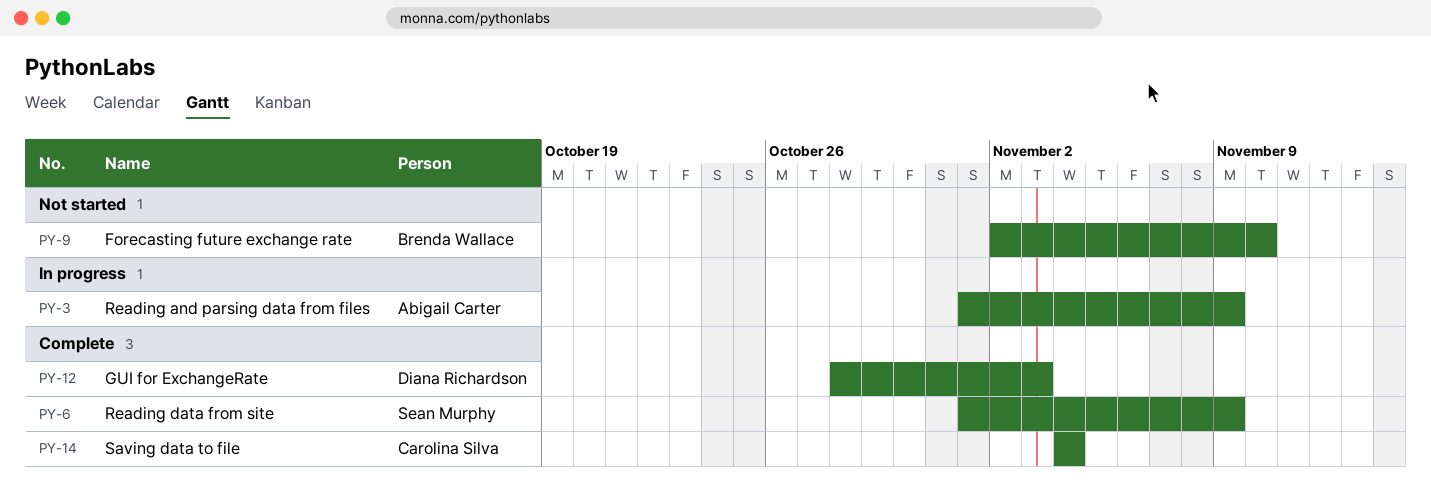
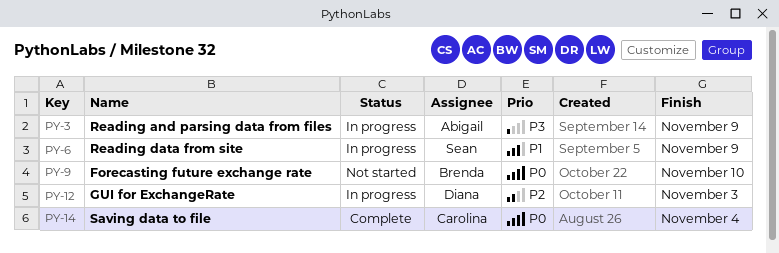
PY-6, status: Complete -> In progress
PY-12, status: Complete -> In progress

